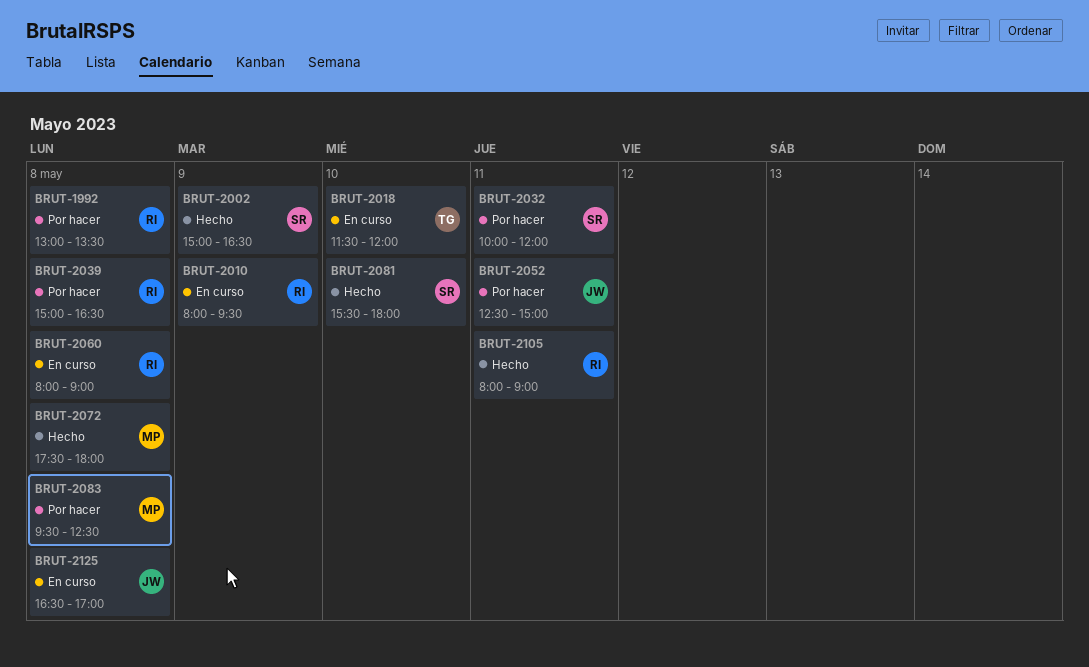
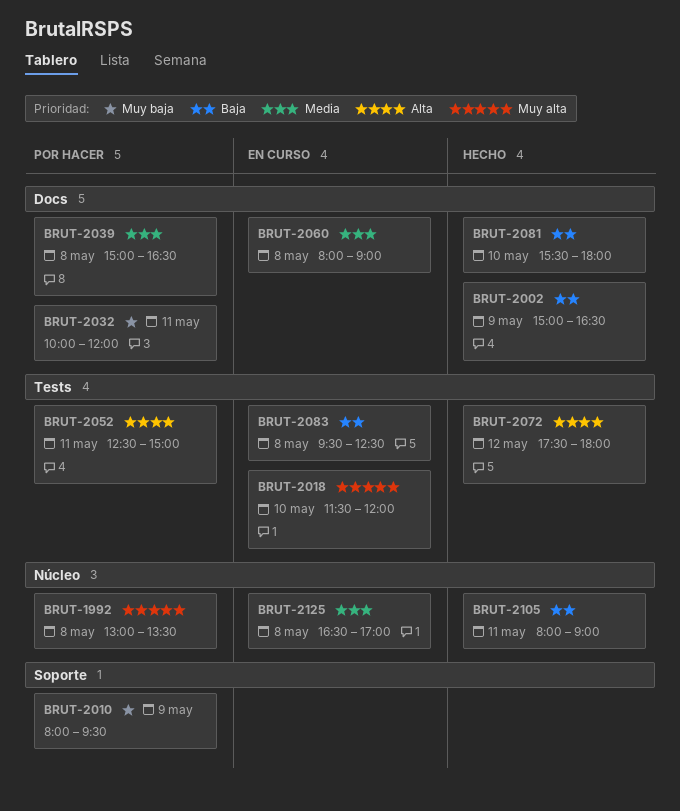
BRUT-2010, status: En curso -> Por hacer
BRUT-2072, day: May 8 -> May 12
BRUT-2083, status: Por hacer -> En curso

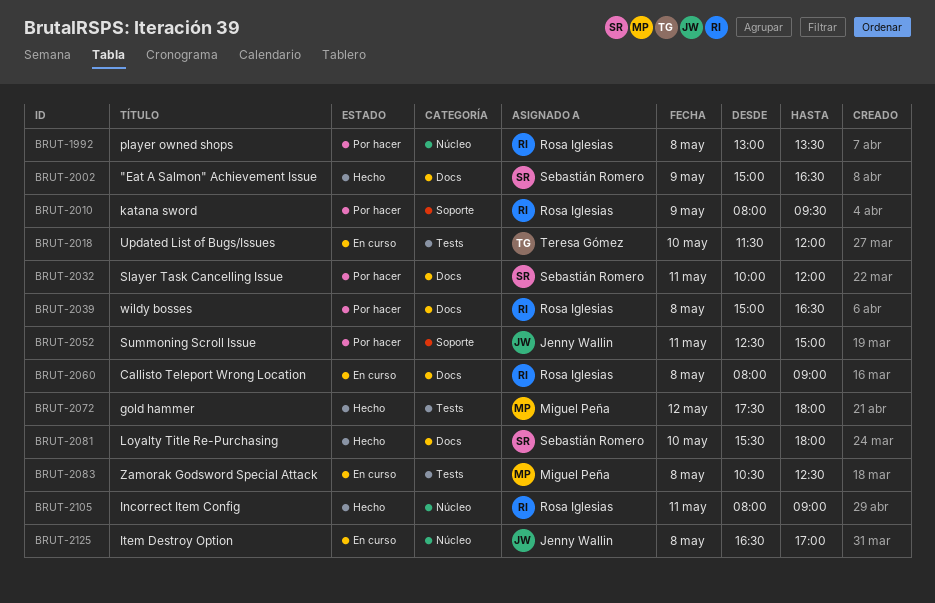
BRUT-2052, label: Tests -> Soporte
BRUT-2083, begins: 09:30 -> 10:30

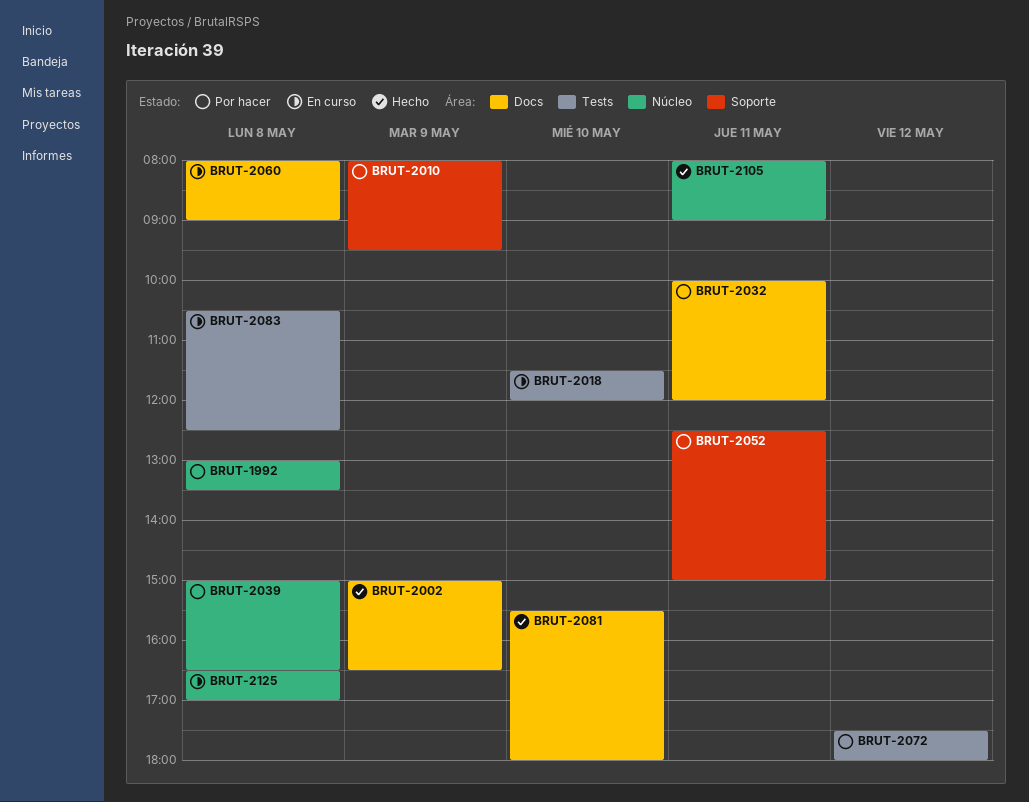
BRUT-2039, label: Docs -> Núcleo
BRUT-2072, status: Hecho -> Por hacer

